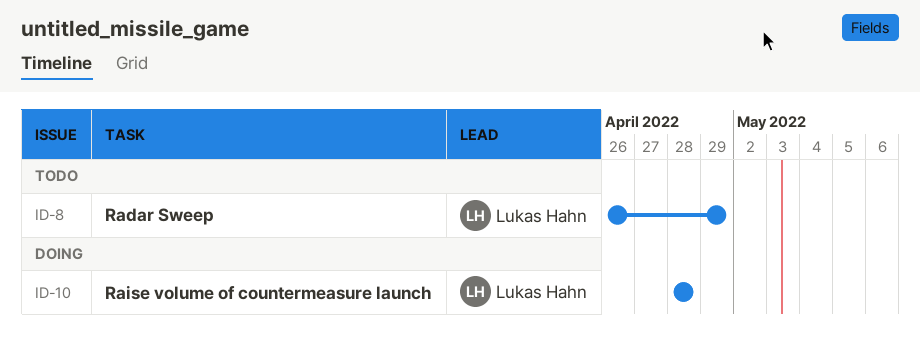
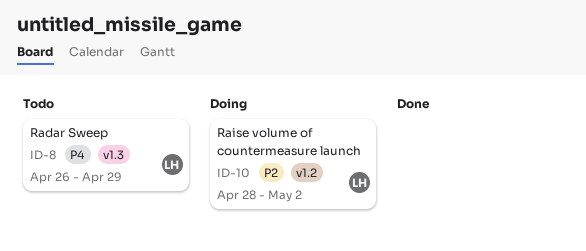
ID-10, due: Apr 28 -> May 2

